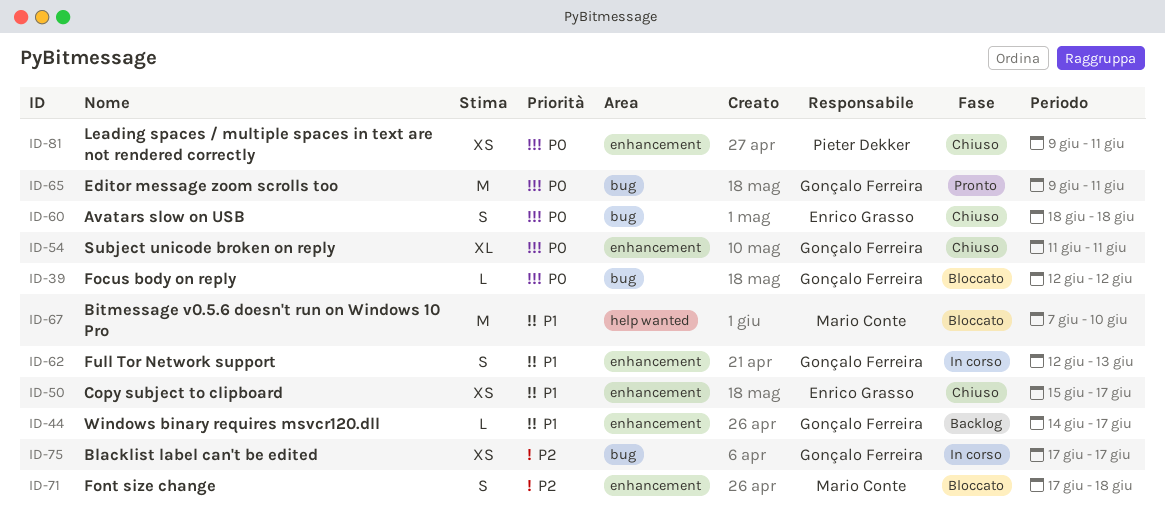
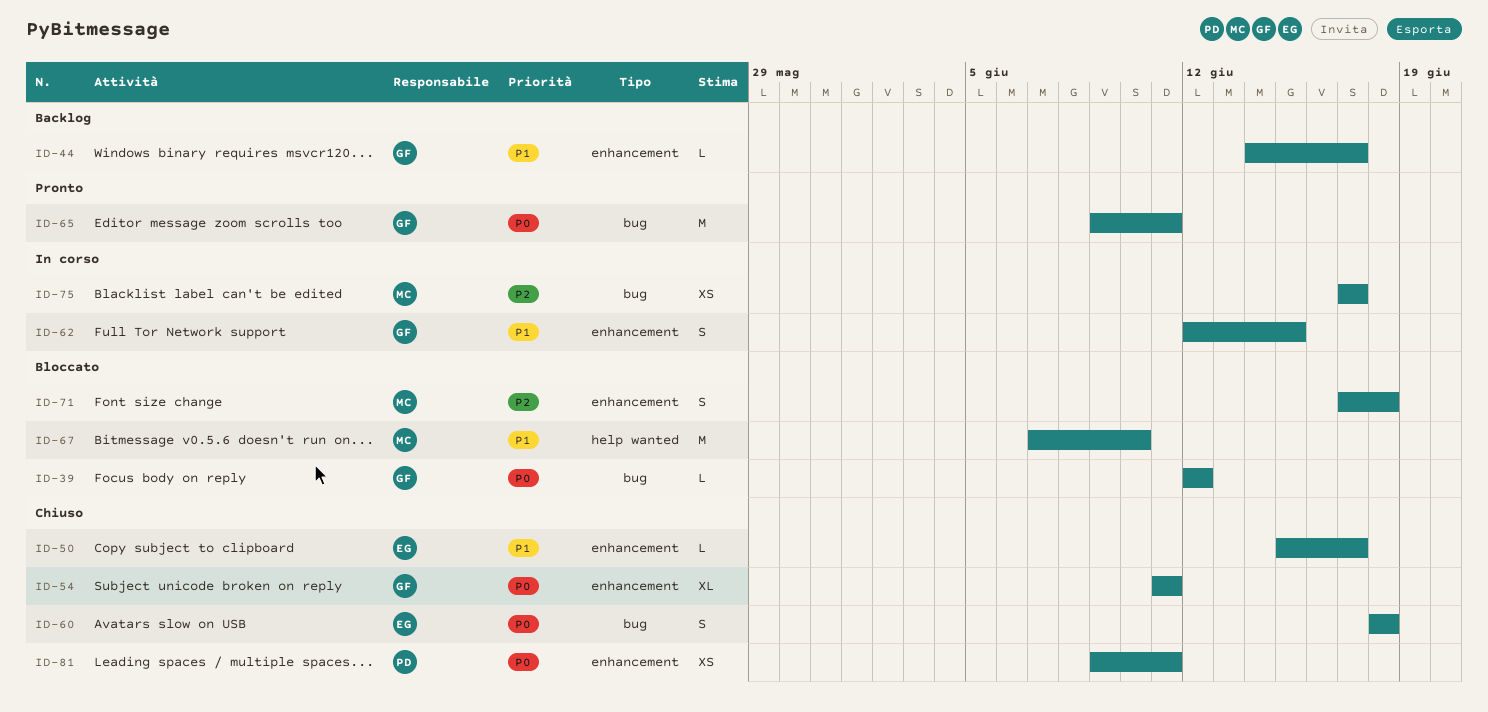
ID-50, estimate: XS -> L
ID-62, due: Jun 13 -> Jun 15
ID-75, owner: Gonçalo Ferreira -> Mario Conte

